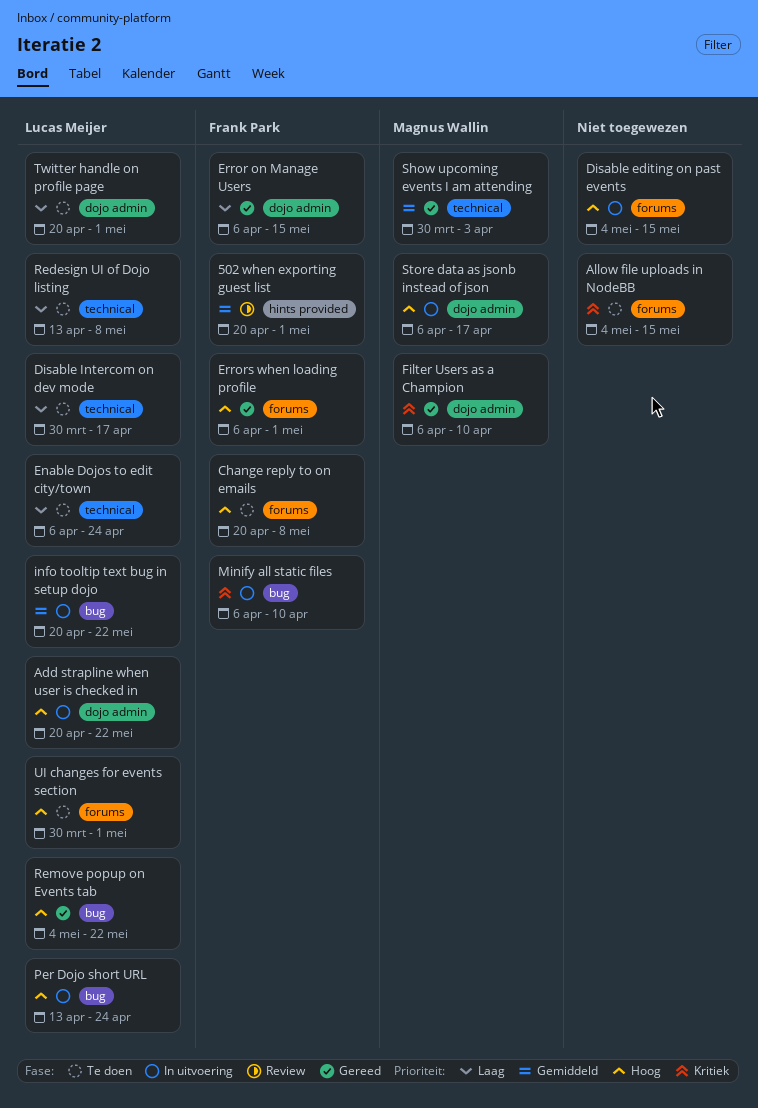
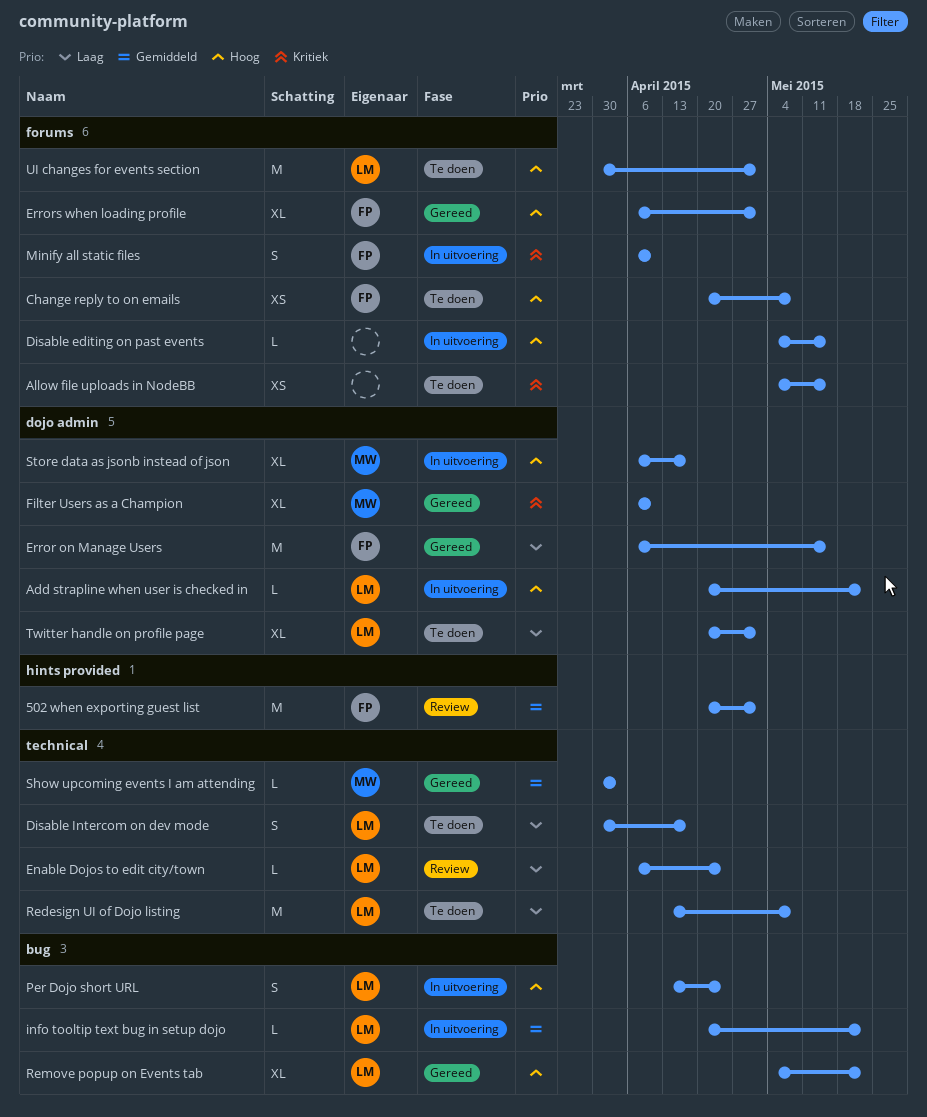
Enable Dojos to edit city/town, status: Te doen -> Review
Minify all static files, label: bug -> forums

